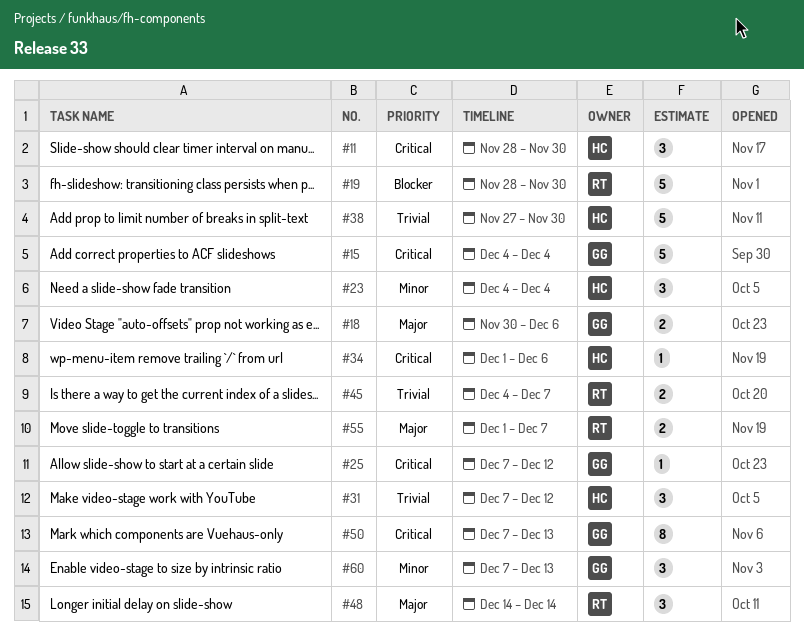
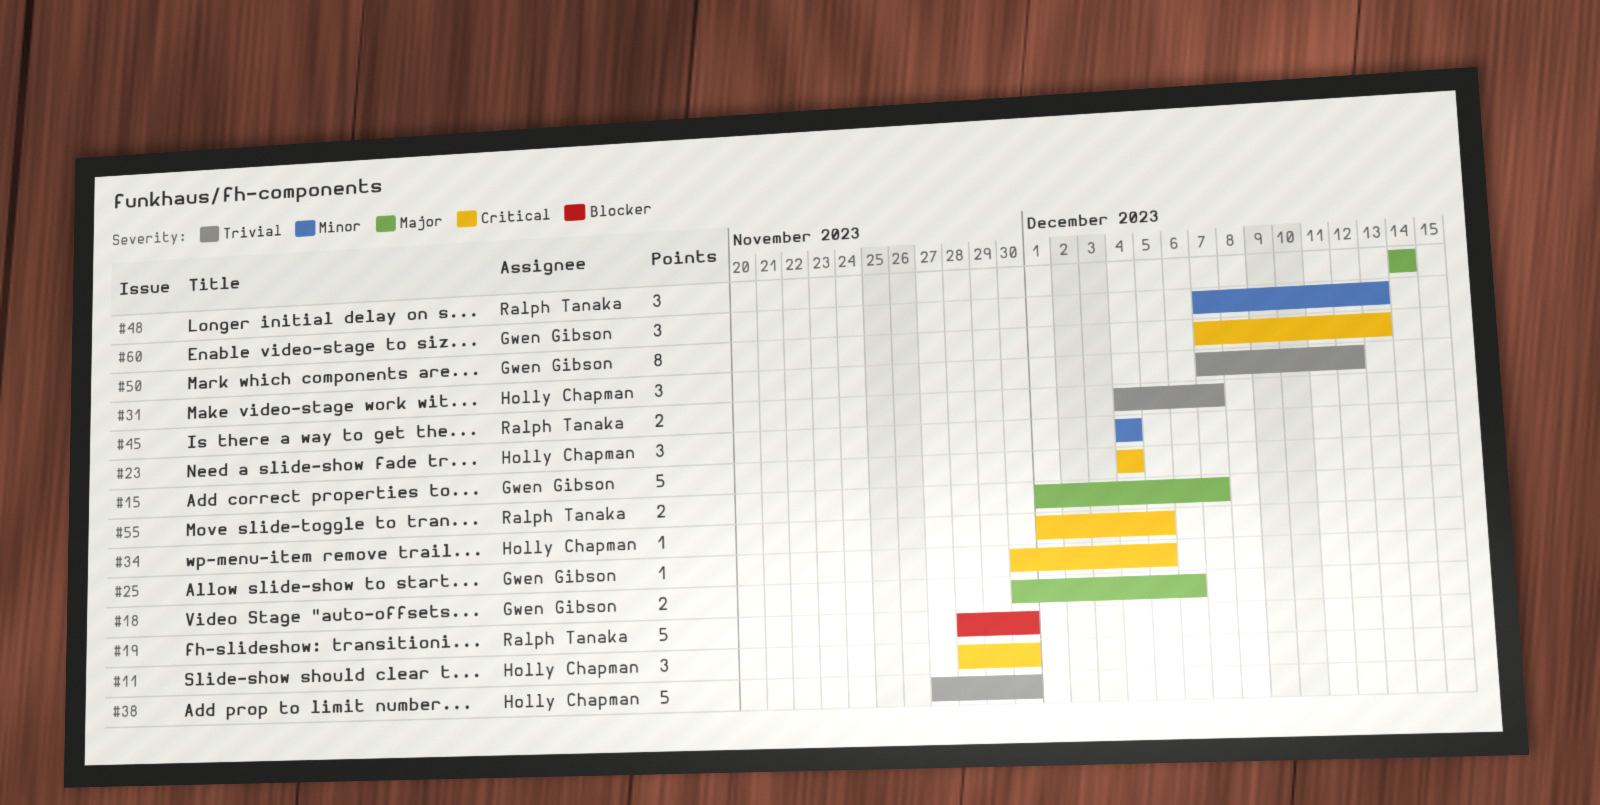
#25, start: Dec 7 -> Nov 30
#25, due: Dec 12 -> Dec 5
#34, due: Dec 6 -> Dec 5

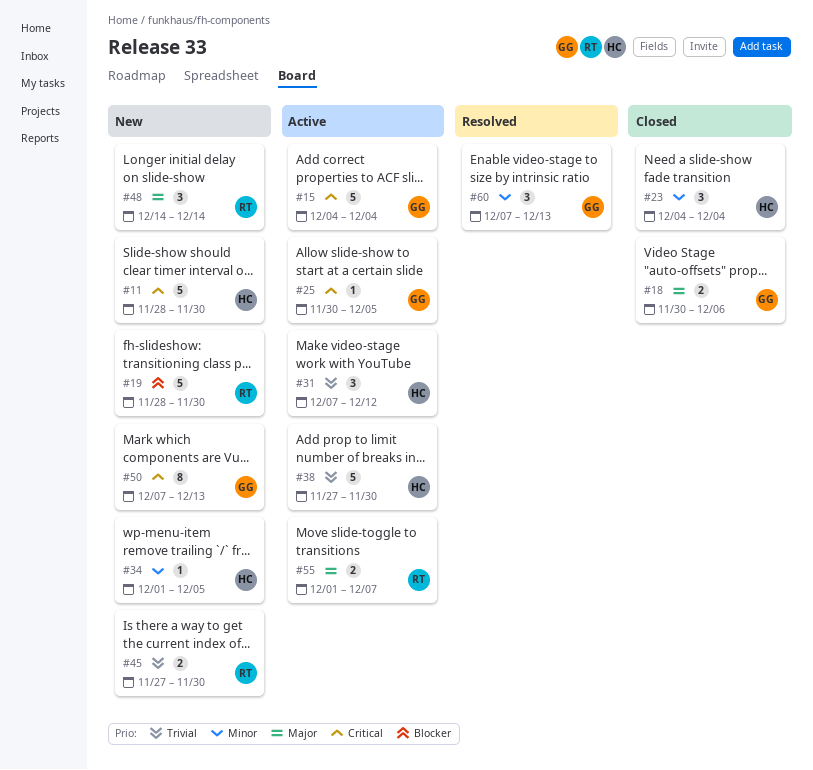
#11, estimate: 3 -> 5
#34, priority: Critical -> Minor
#45, start: Dec 4 -> Nov 27
#45, due: Dec 7 -> Nov 30

